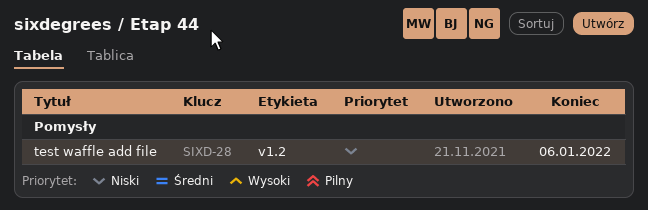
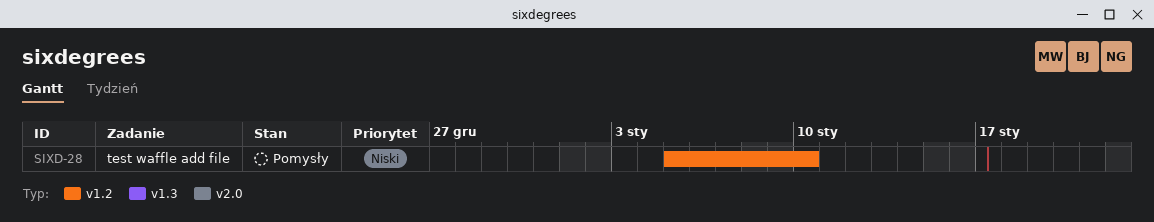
SIXD-28, due: Jan 6 -> Jan 10

